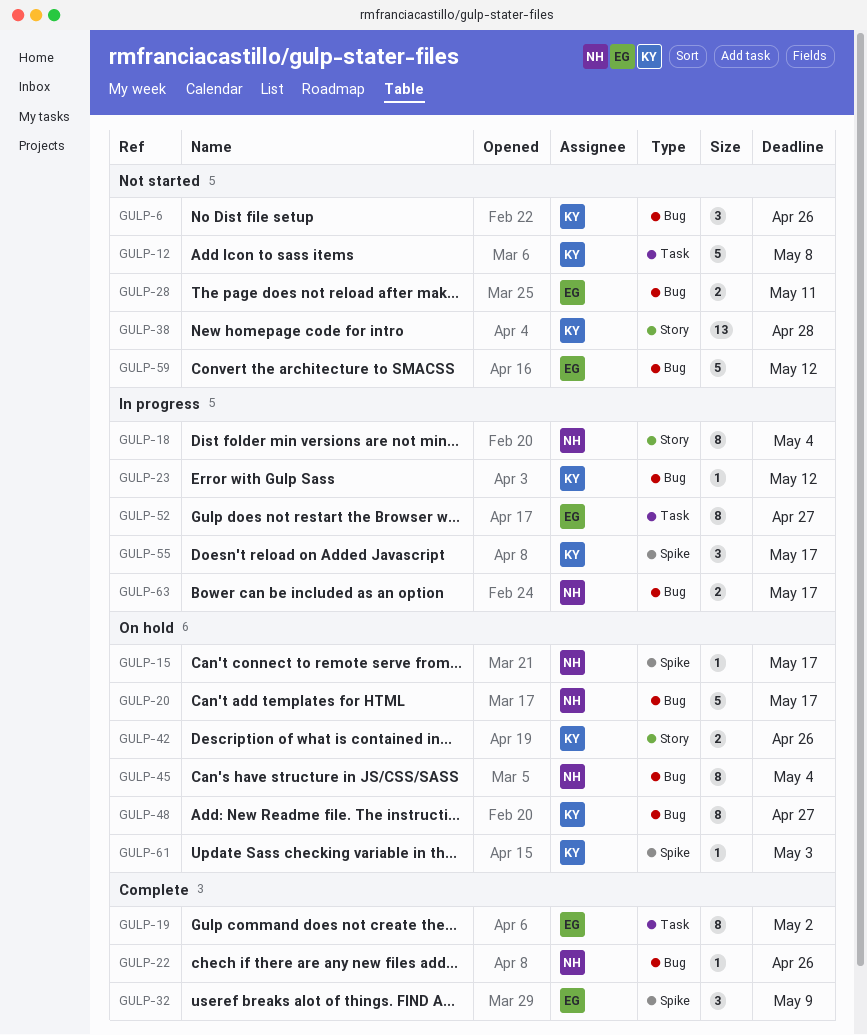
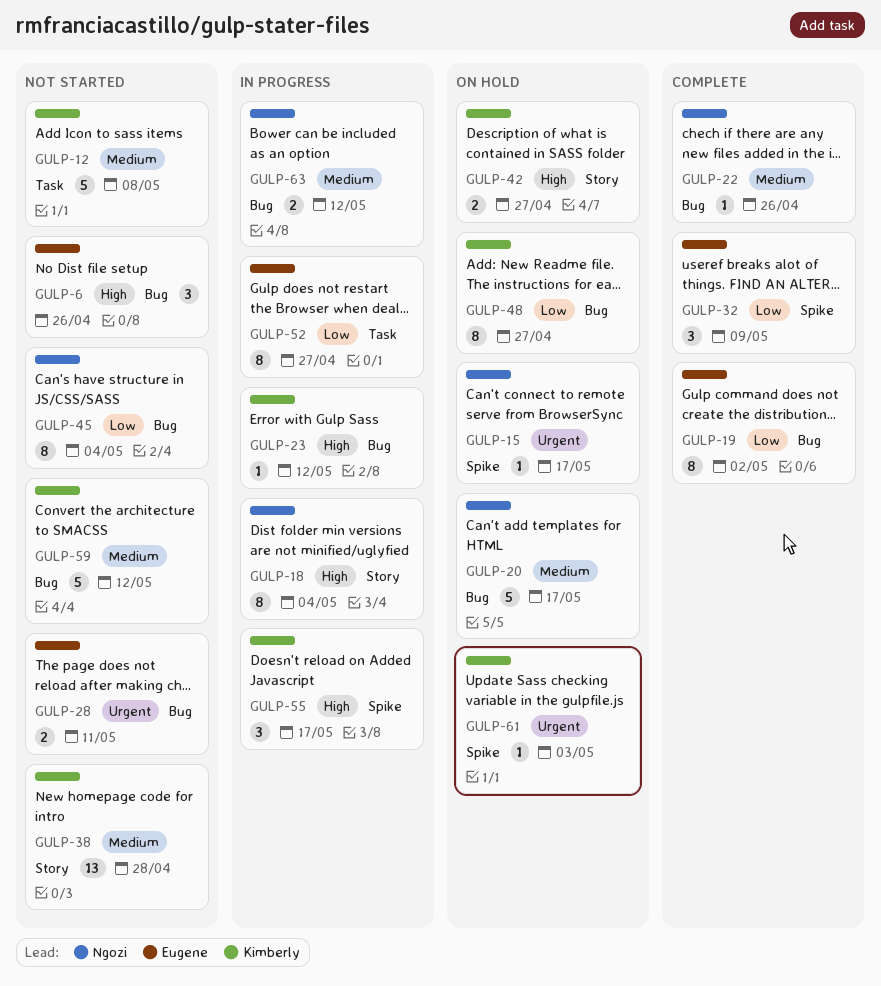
GULP-6, owner: Kimberly -> Eugene
GULP-19, label: Task -> Bug
GULP-42, due: Apr 26 -> Apr 27
GULP-45, status: On hold -> Not started
GULP-59, owner: Eugene -> Kimberly
GULP-63, due: May 17 -> May 12

